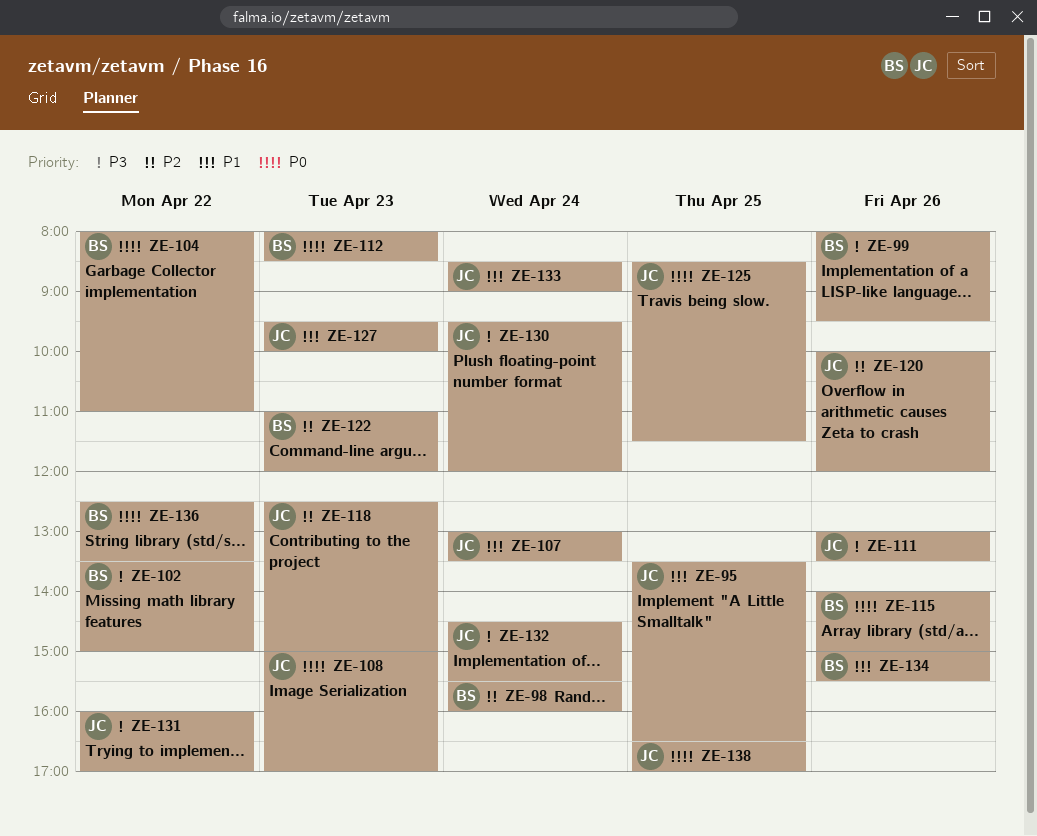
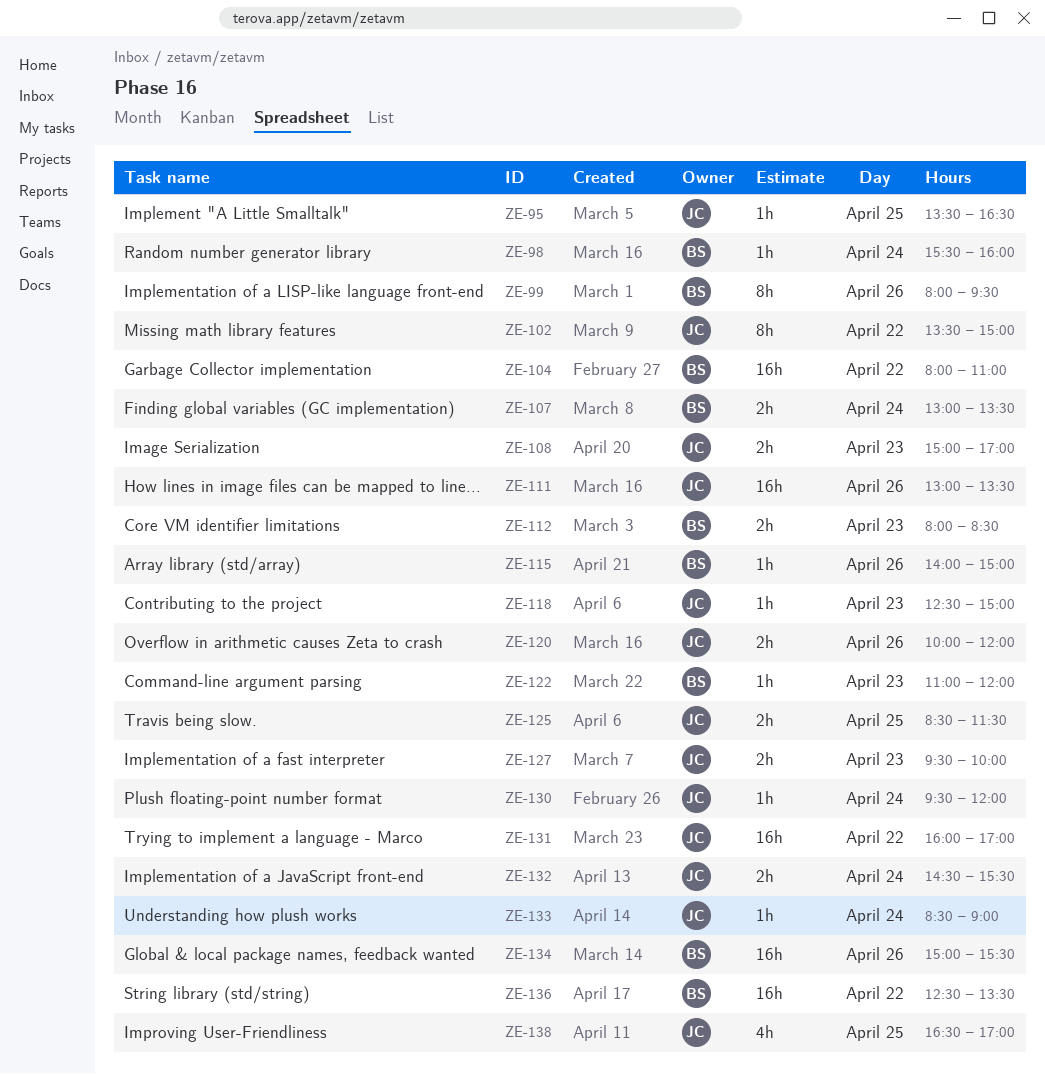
ZE-102, owner: BS -> JC
ZE-107, owner: JC -> BS

